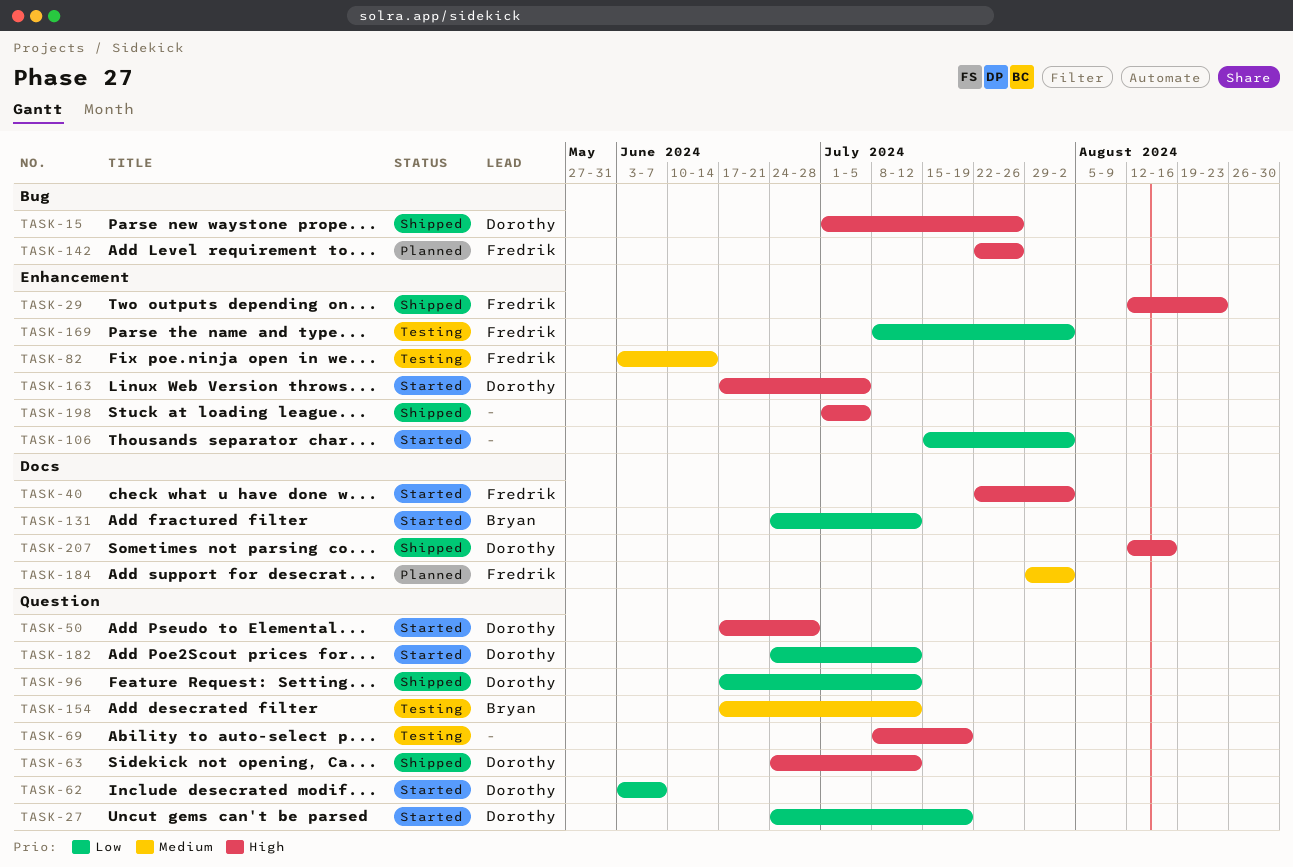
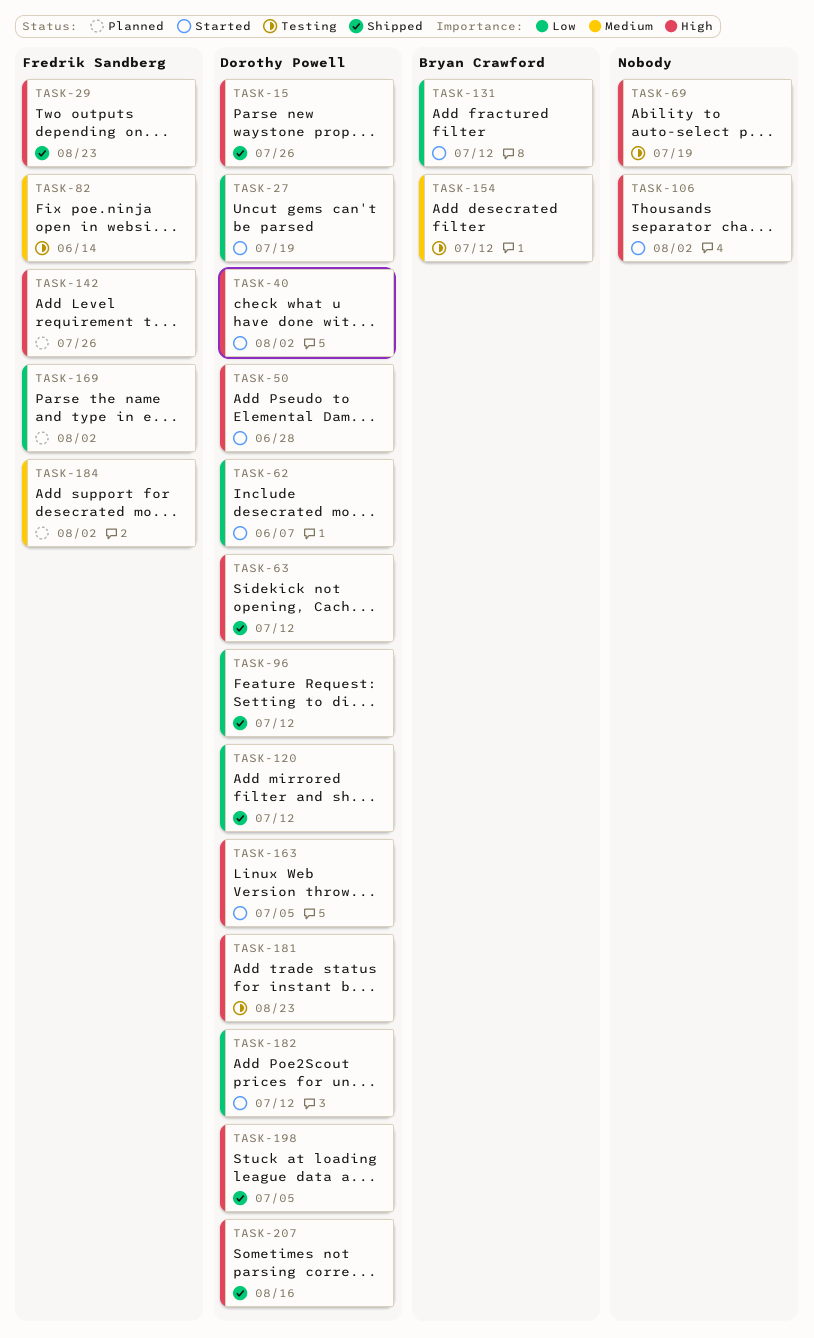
TASK-40, owner: Fredrik Sandberg -> Dorothy Powell
TASK-106, priority: Low -> High
TASK-120: none -> present
TASK-169, status: Testing -> Planned
TASK-181: none -> present
TASK-198, owner: none -> Dorothy Powell

